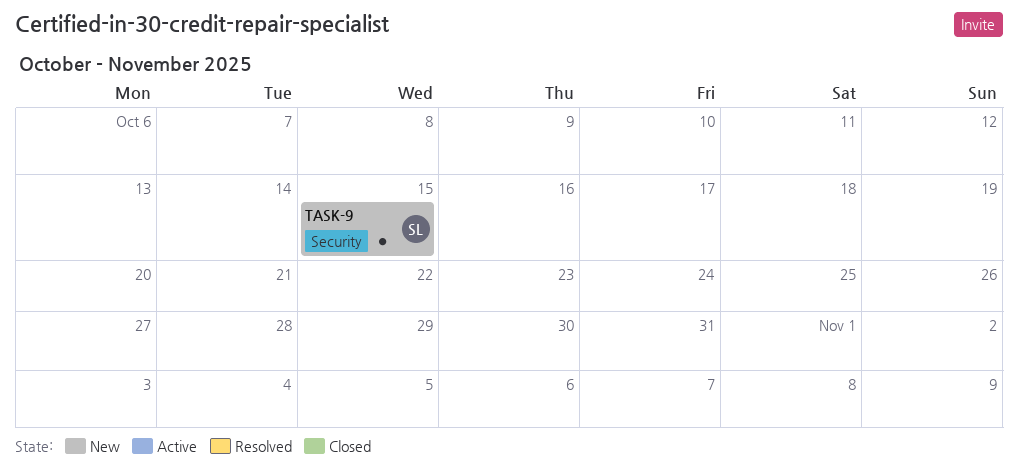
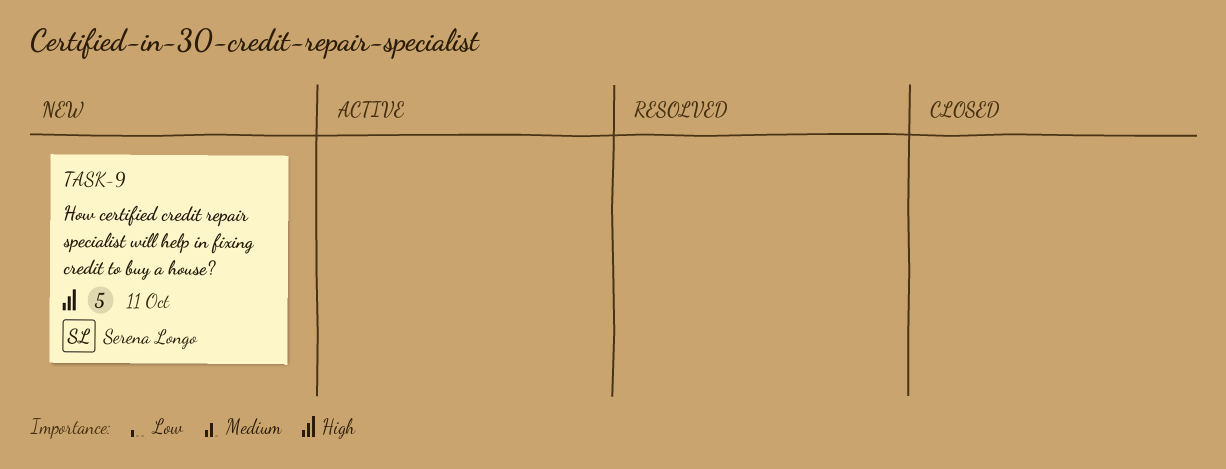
TASK-9, estimate: 1 -> 5
TASK-9, due: Oct 15 -> Oct 11

